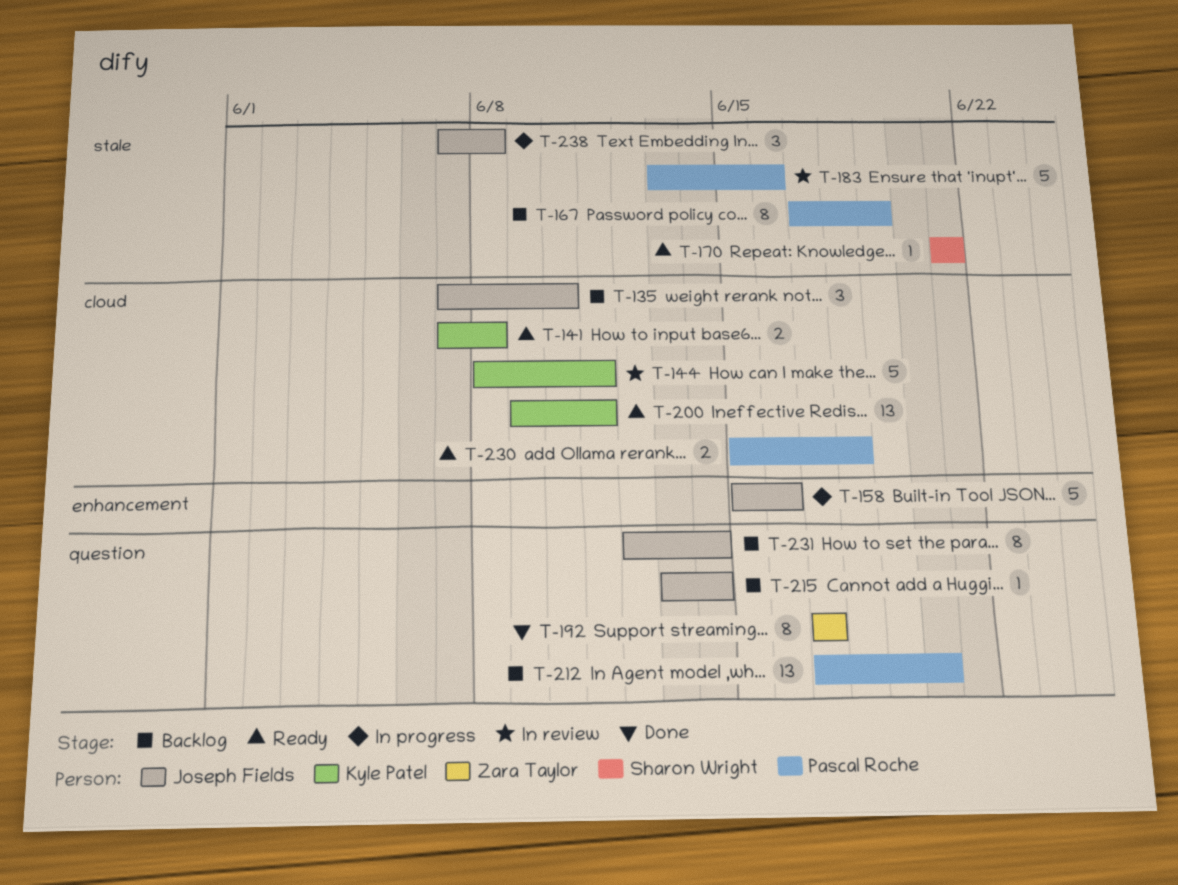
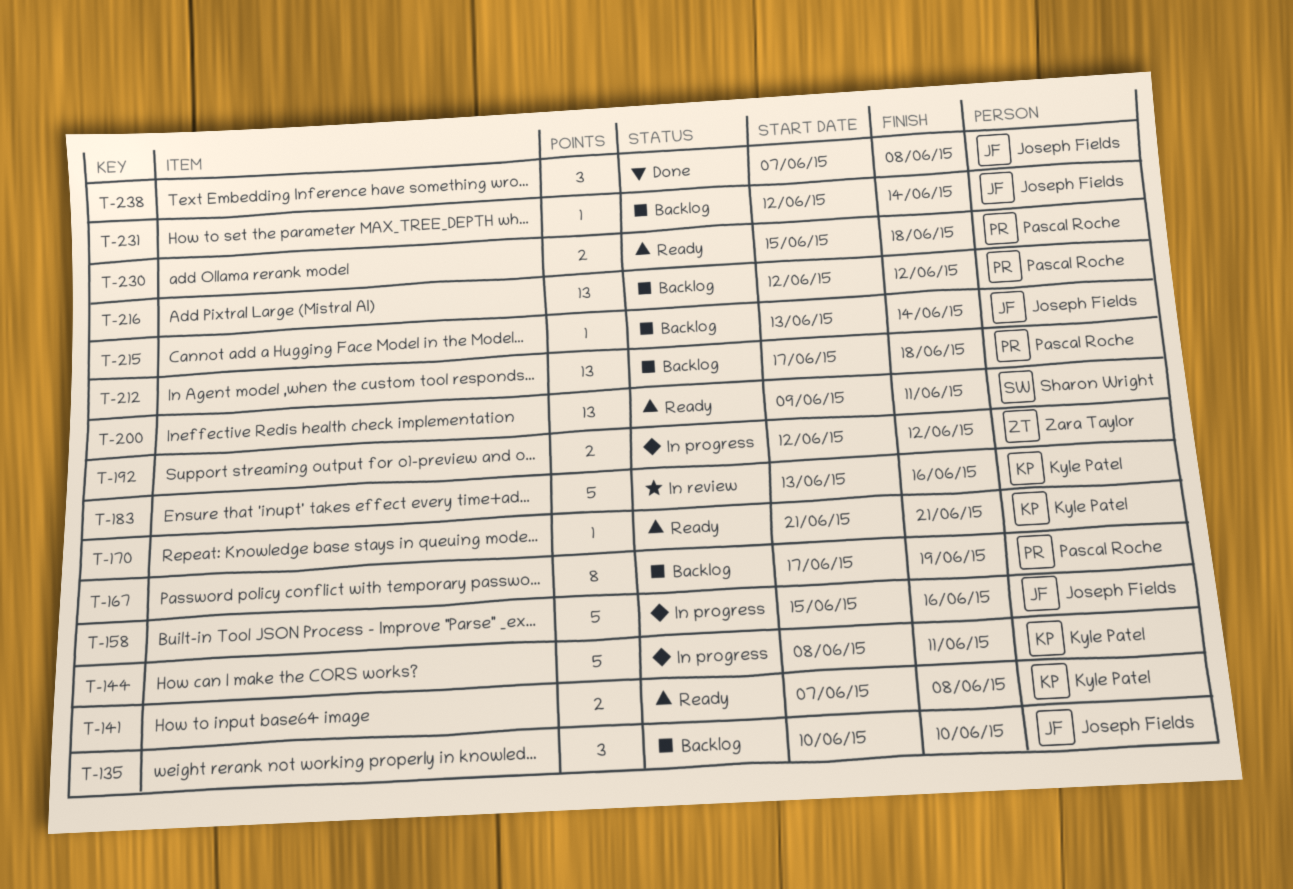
T-135, start: Jun 7 -> Jun 10
T-144, status: In review -> In progress
T-170, owner: Sharon Wright -> Kyle Patel
T-183, owner: Pascal Roche -> Kyle Patel
T-192, status: Done -> In progress
T-192, estimate: 8 -> 2
T-192, start: Jun 17 -> Jun 12
T-192, due: Jun 17 -> Jun 12
T-200, owner: Kyle Patel -> Sharon Wright
T-212, due: Jun 20 -> Jun 18
T-216: none -> present
T-231, estimate: 8 -> 1
T-238, status: In progress -> Done

